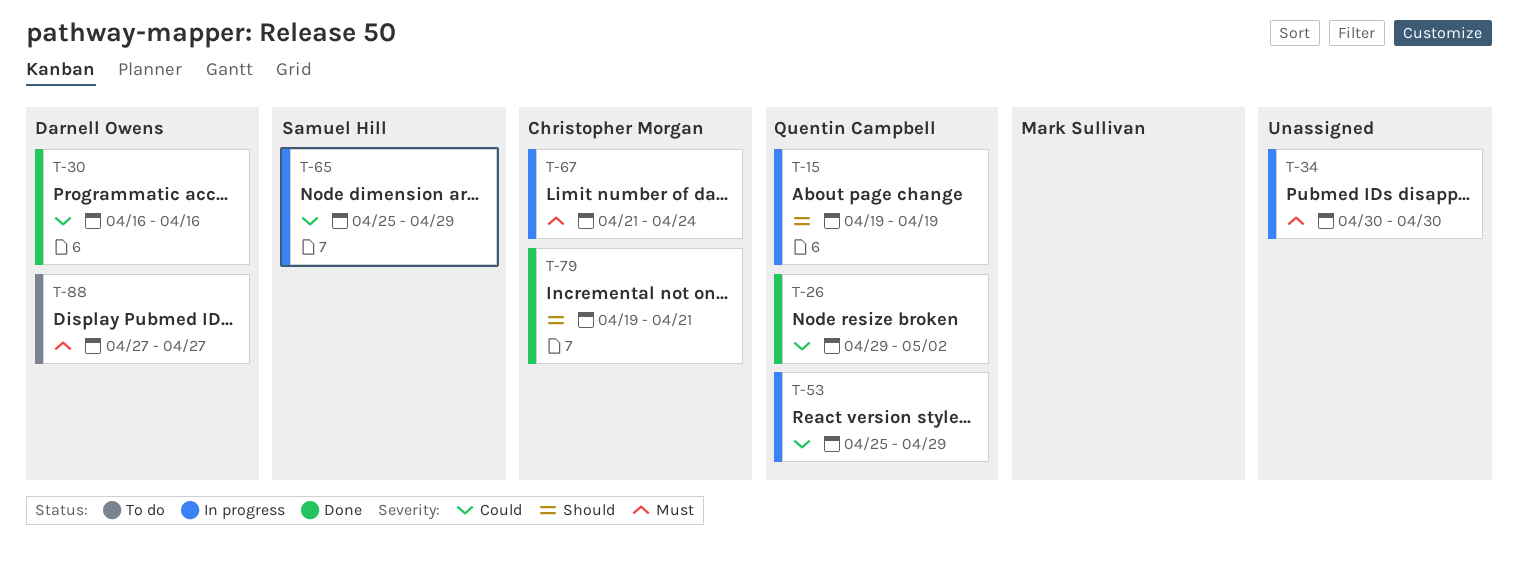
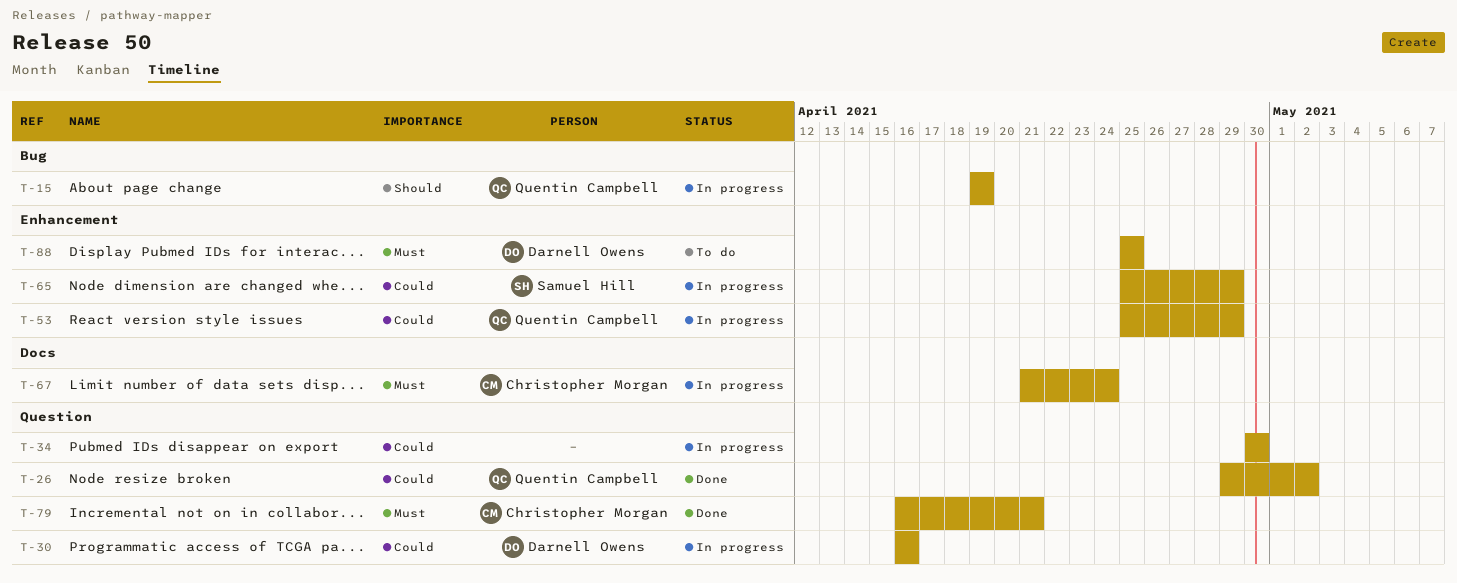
T-30, status: Done -> In progress
T-34, priority: Must -> Could
T-79, priority: Should -> Must
T-79, start: Apr 19 -> Apr 16
T-88, start: Apr 27 -> Apr 25
T-88, due: Apr 27 -> Apr 25

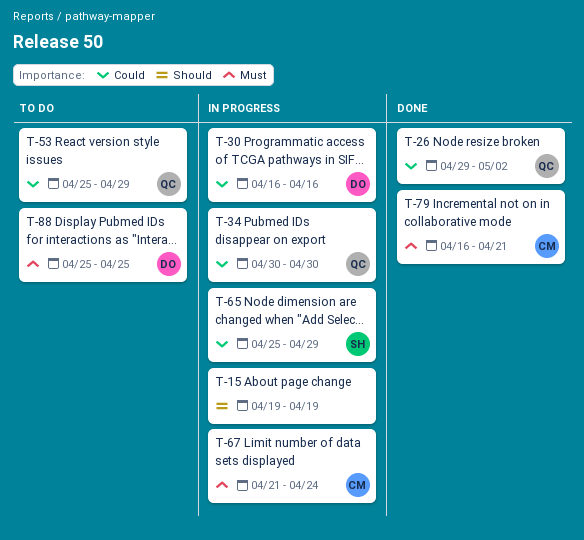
T-15, owner: Quentin Campbell -> none
T-34, owner: none -> Quentin Campbell
T-53, status: In progress -> To do

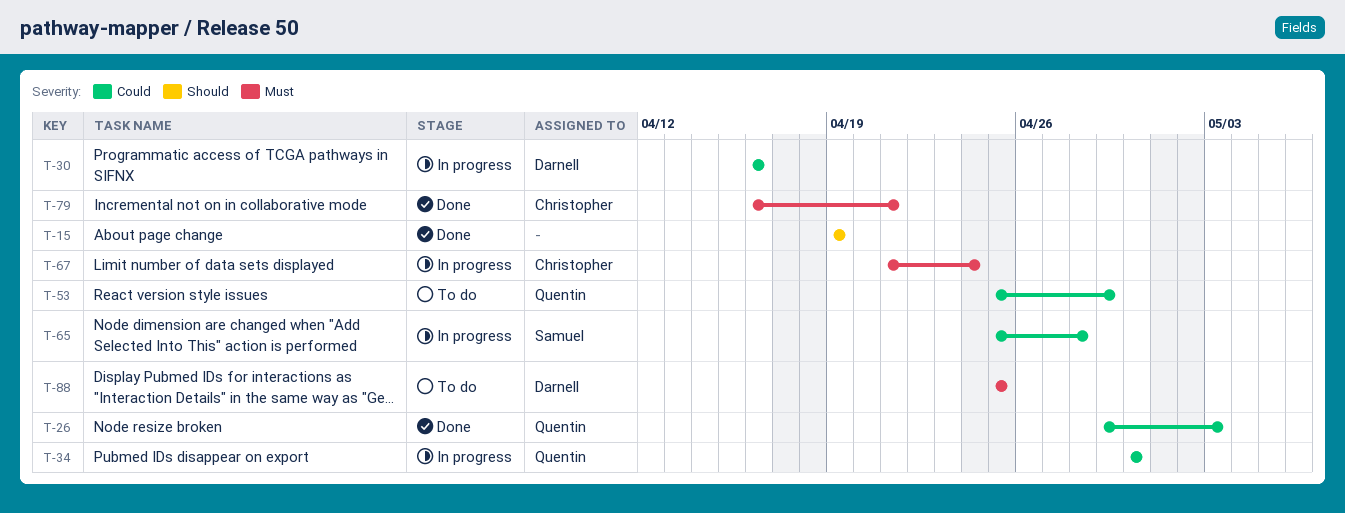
T-15, status: In progress -> Done
T-26, due: May 2 -> May 3
T-65, due: Apr 29 -> Apr 28

